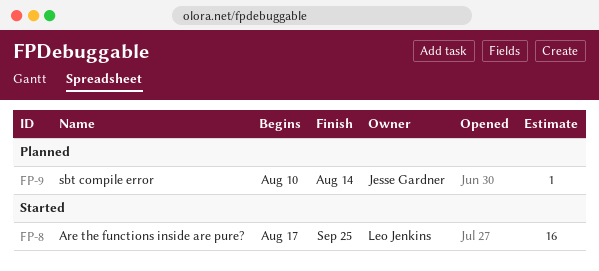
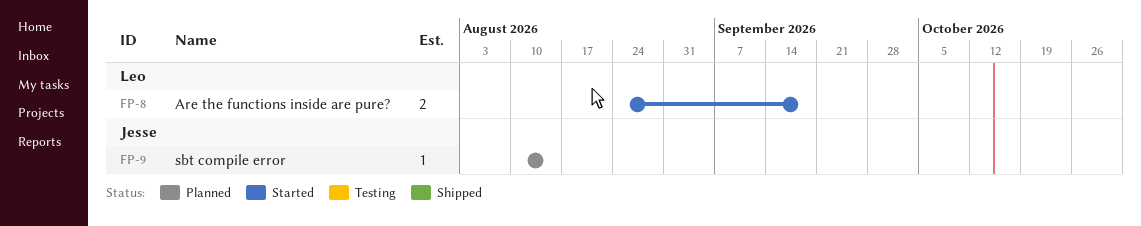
FP-8, estimate: 16 -> 2
FP-8, start: Aug 17 -> Aug 24
FP-8, due: Sep 25 -> Sep 18

